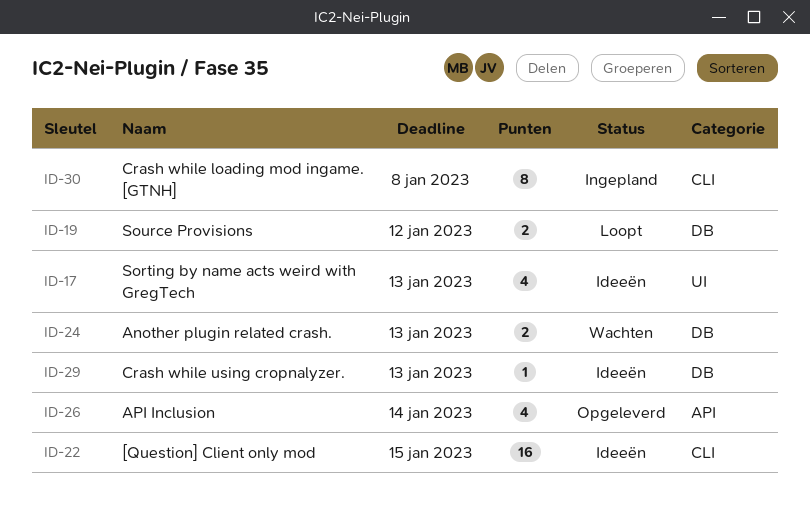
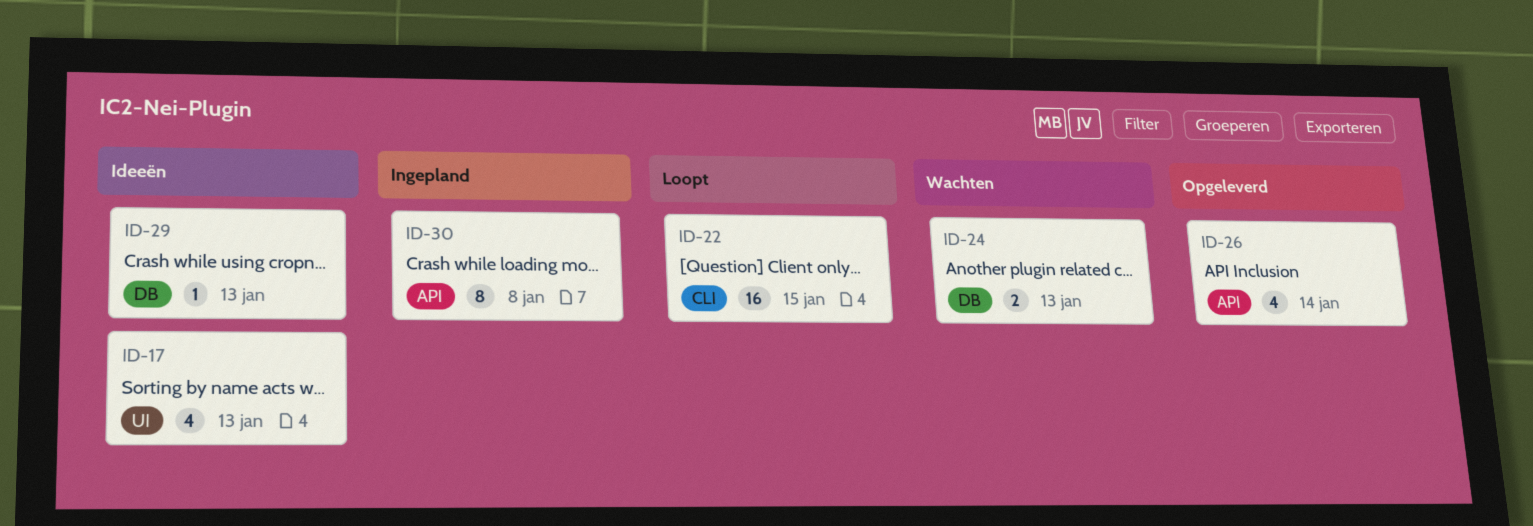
ID-19: present -> none
ID-22, status: Ideeën -> Loopt
ID-30, label: CLI -> API

